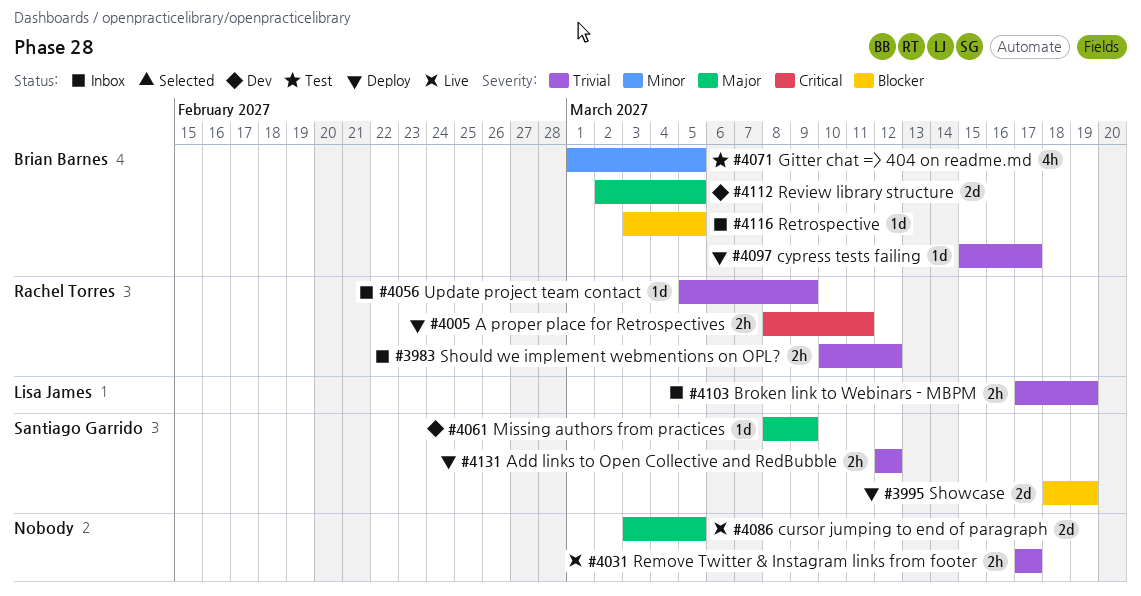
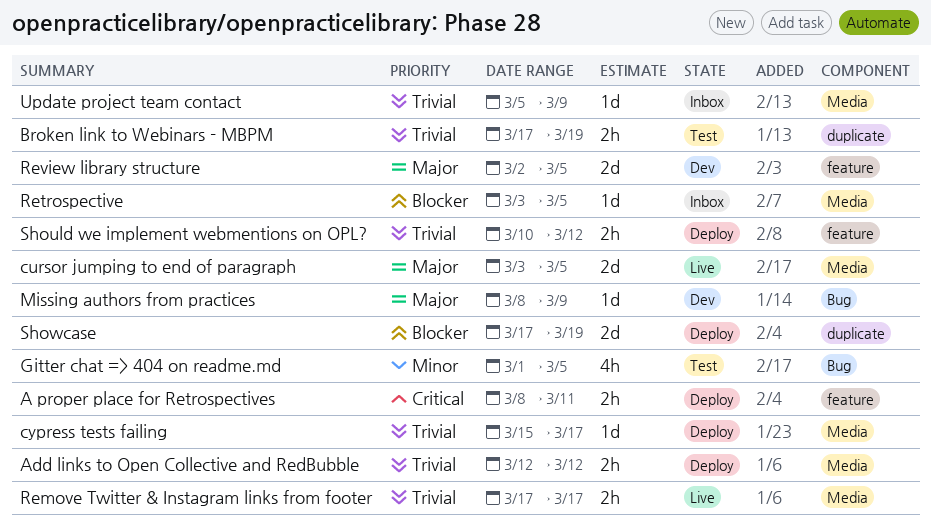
Broken link to Webinars - MBPM, status: Inbox -> Test
Should we implement webmentions on OPL?, status: Inbox -> Deploy
Showcase, start: Mar 18 -> Mar 17

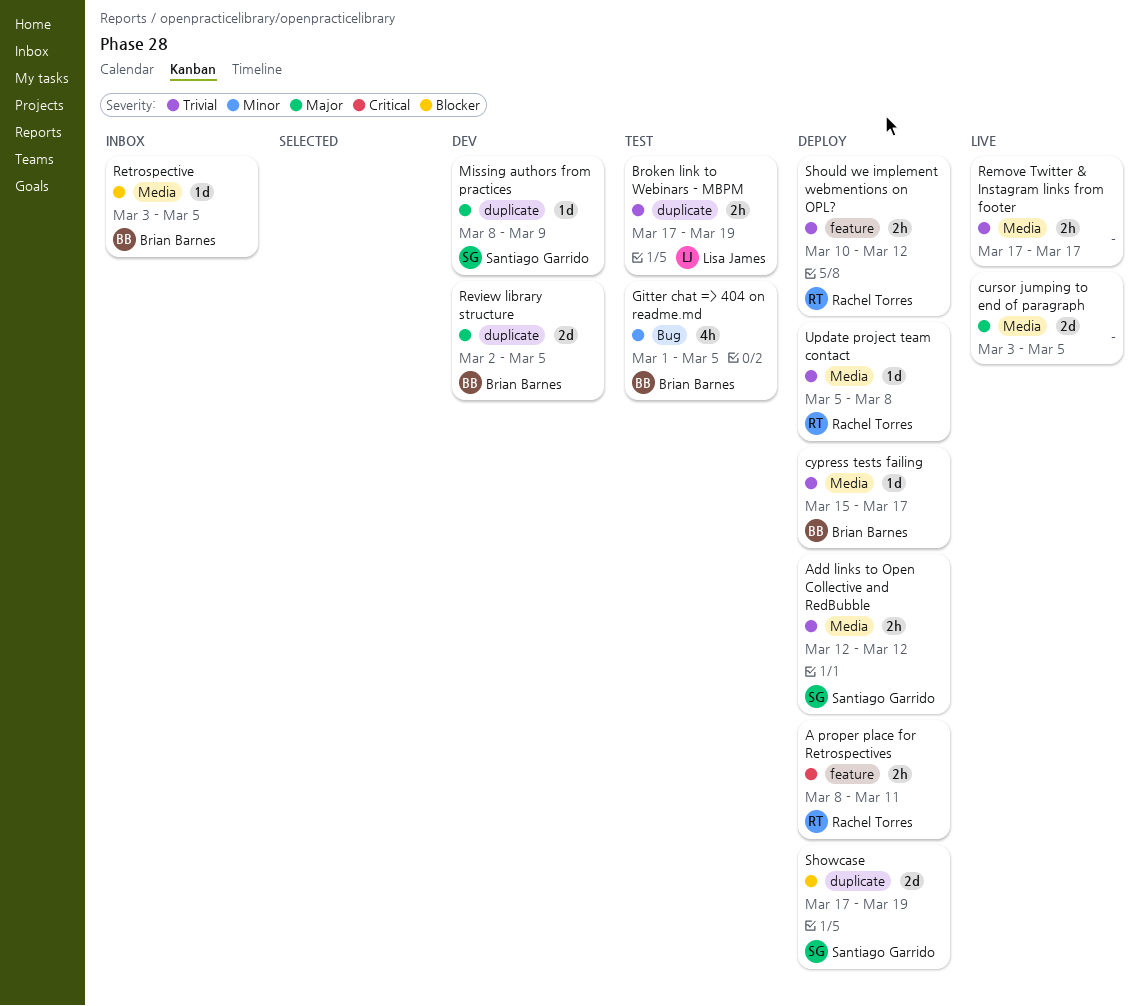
Missing authors from practices, label: Bug -> duplicate
Review library structure, label: feature -> duplicate
Update project team contact, status: Inbox -> Deploy
Update project team contact, due: Mar 9 -> Mar 8

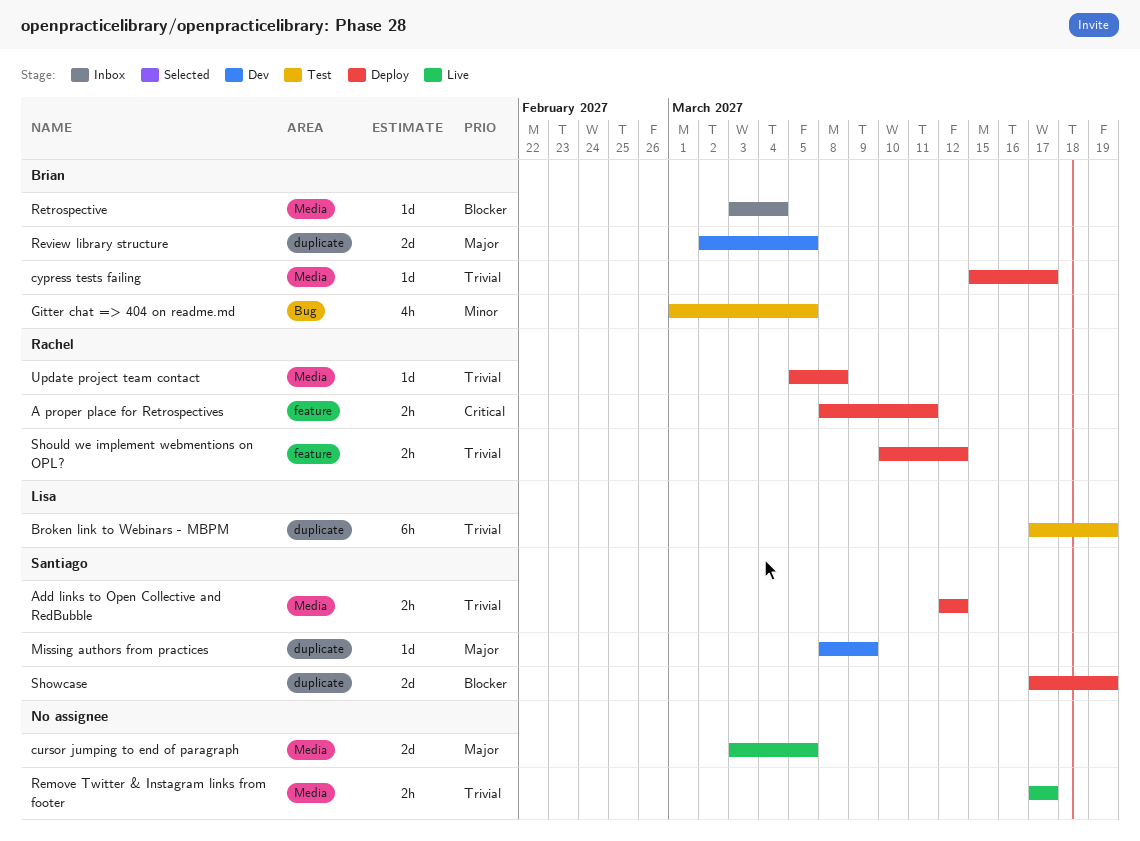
Broken link to Webinars - MBPM, estimate: 2h -> 6h
Retrospective, due: Mar 5 -> Mar 4

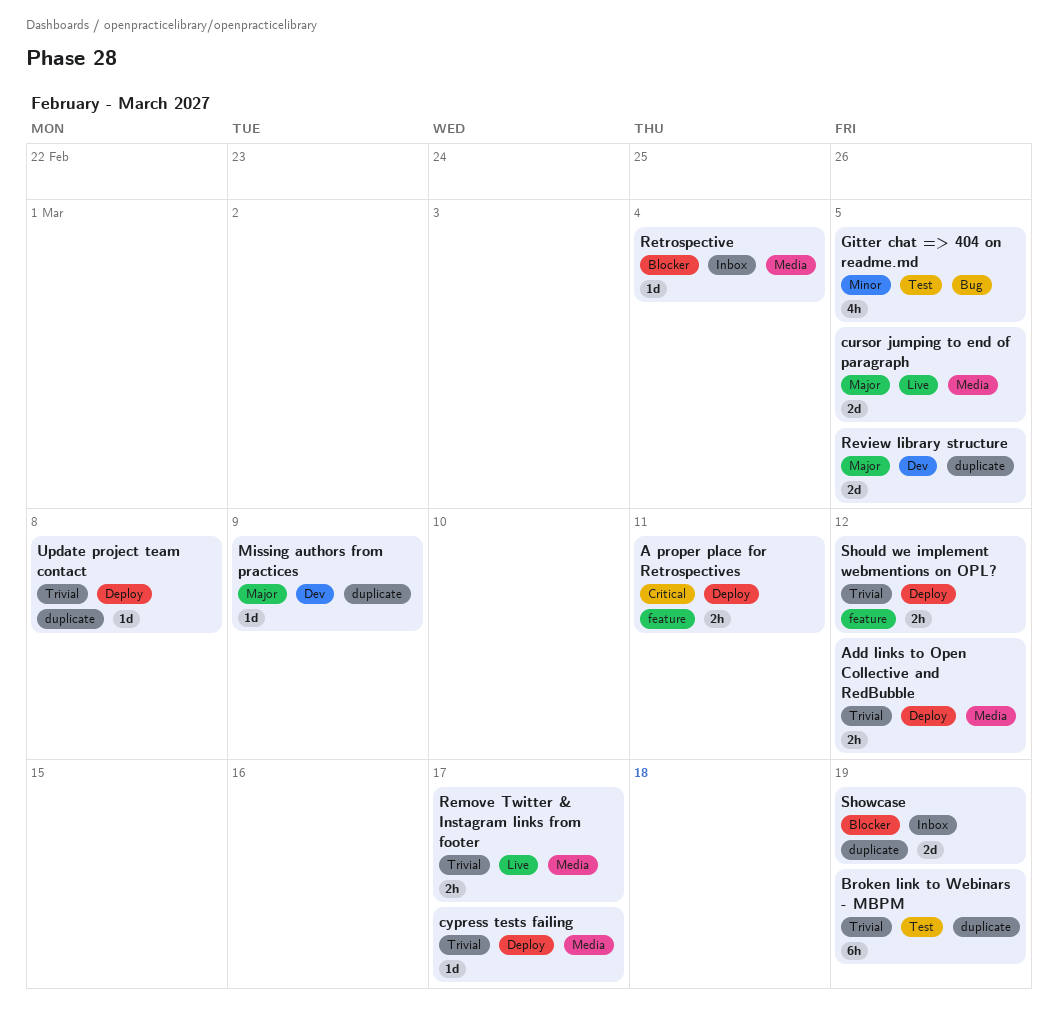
Showcase, status: Deploy -> Inbox
Update project team contact, label: Media -> duplicate

